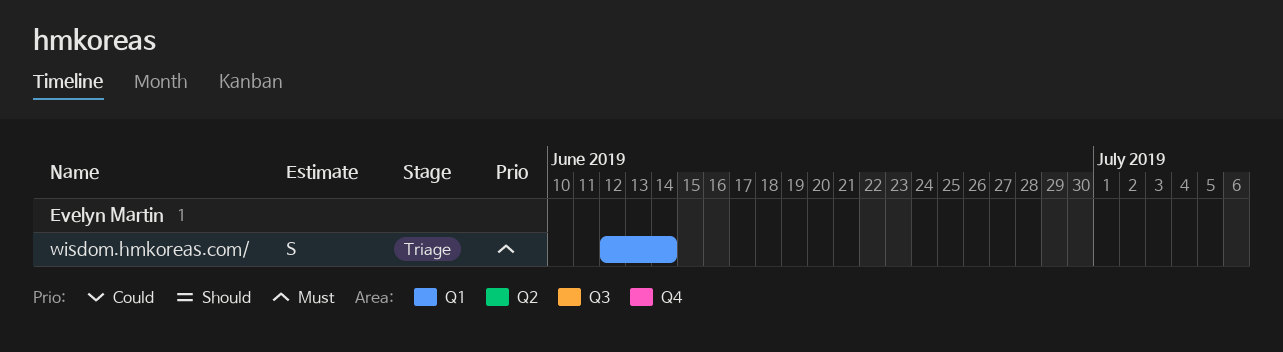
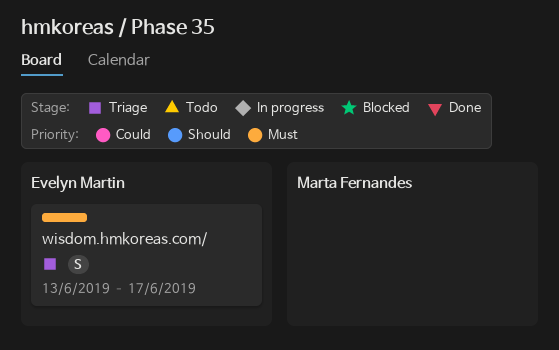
wisdom.hmkoreas.com/, start: Jun 12 -> Jun 13
wisdom.hmkoreas.com/, due: Jun 14 -> Jun 17

